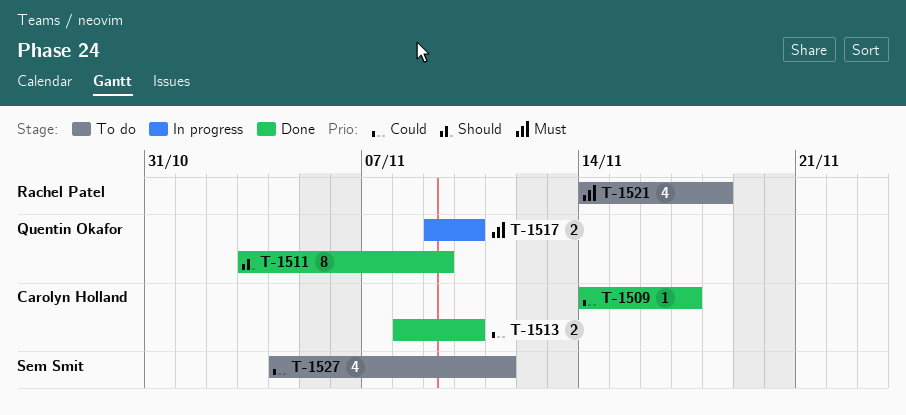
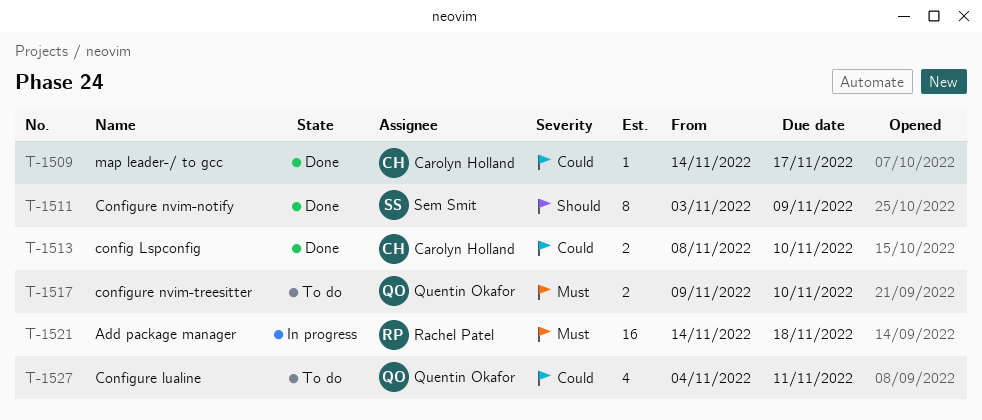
T-1511, owner: Quentin Okafor -> Sem Smit
T-1517, status: In progress -> To do
T-1521, status: To do -> In progress
T-1521, estimate: 4 -> 16
T-1527, owner: Sem Smit -> Quentin Okafor

